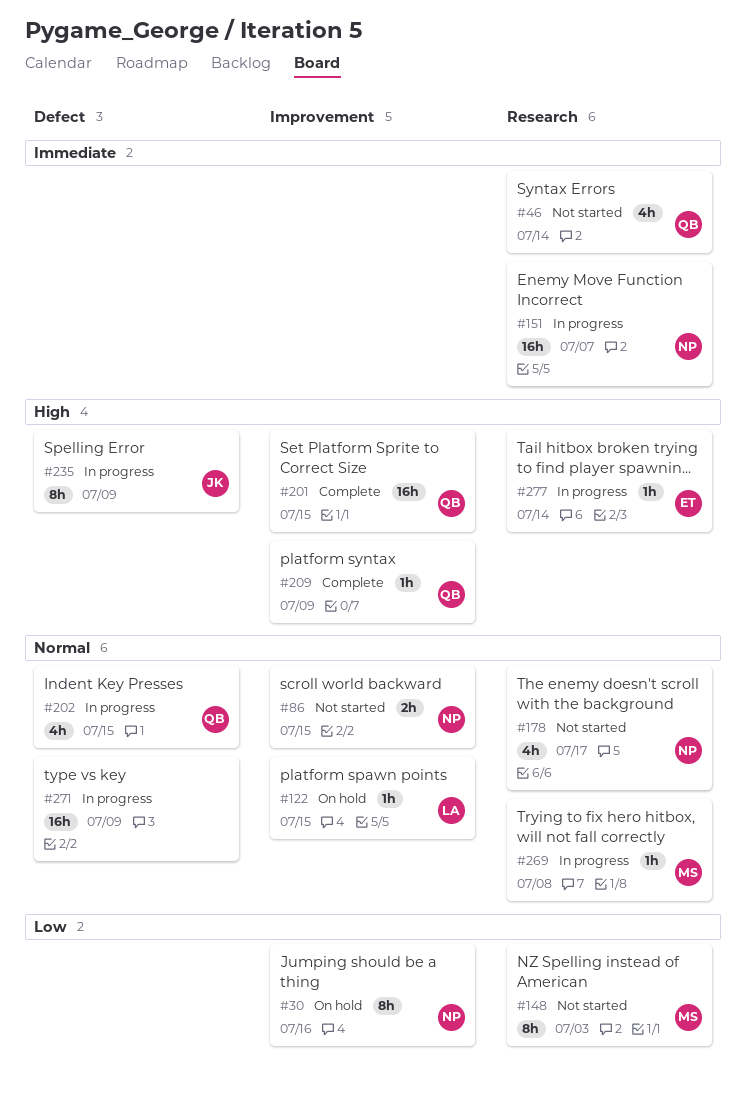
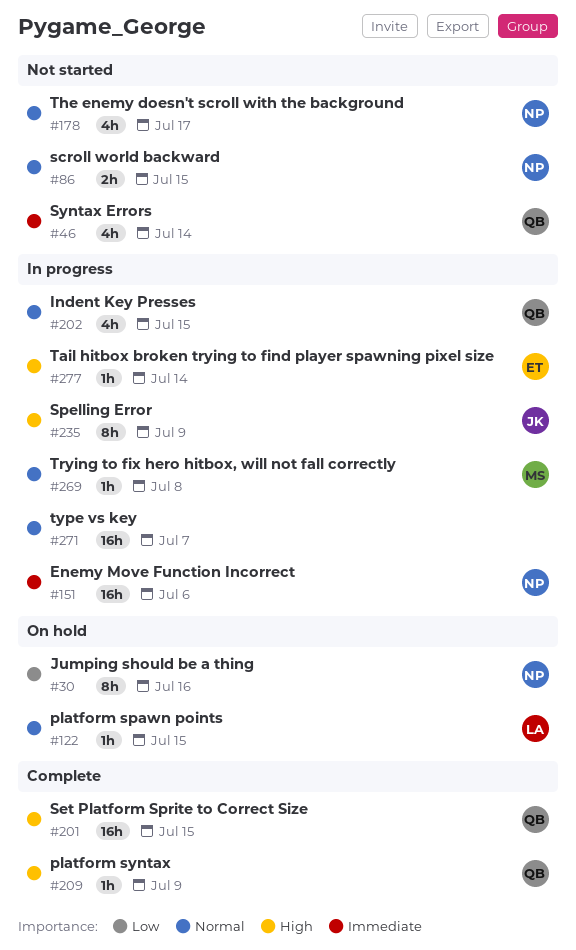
#148: present -> none
#151, due: Jul 7 -> Jul 6
#271, due: Jul 9 -> Jul 7

